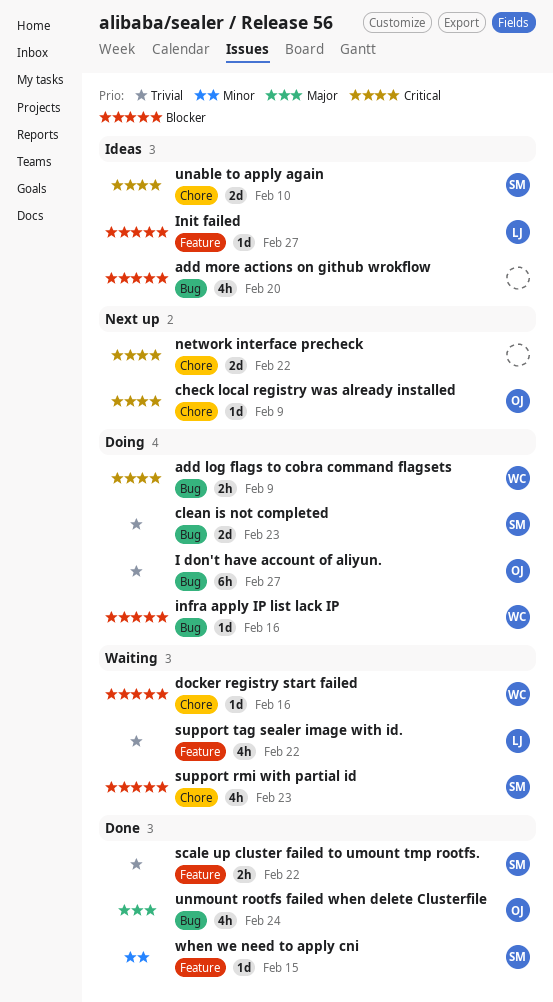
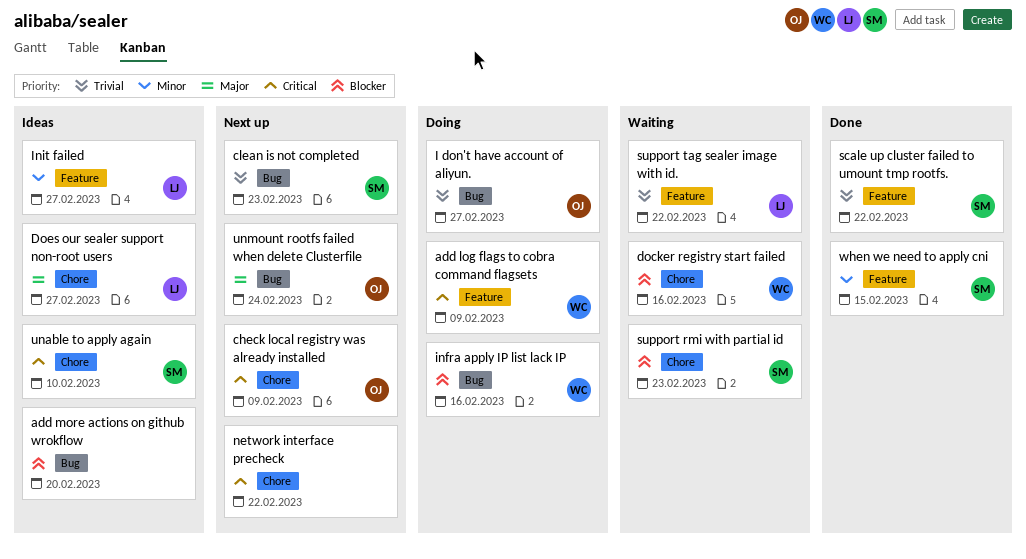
add log flags to cobra command flagsets, label: Bug -> Feature
clean is not completed, status: Doing -> Next up
Does our sealer support non-root users: none -> present
Init failed, priority: Blocker -> Minor
unmount rootfs failed when delete Clusterfile, status: Done -> Next up

